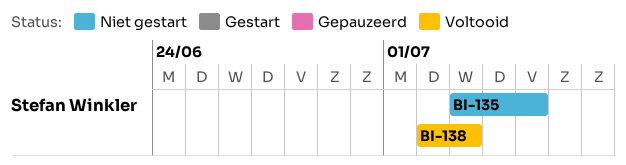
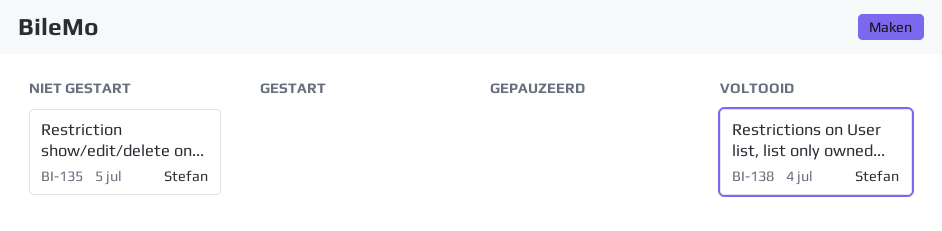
BI-138, due: Jul 3 -> Jul 4

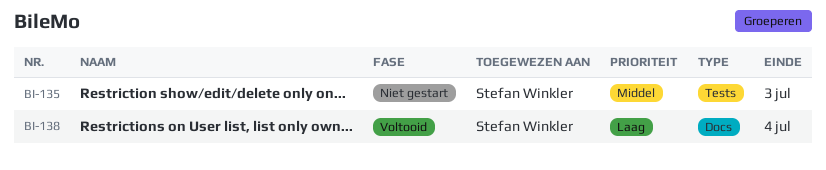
BI-135, due: Jul 5 -> Jul 3

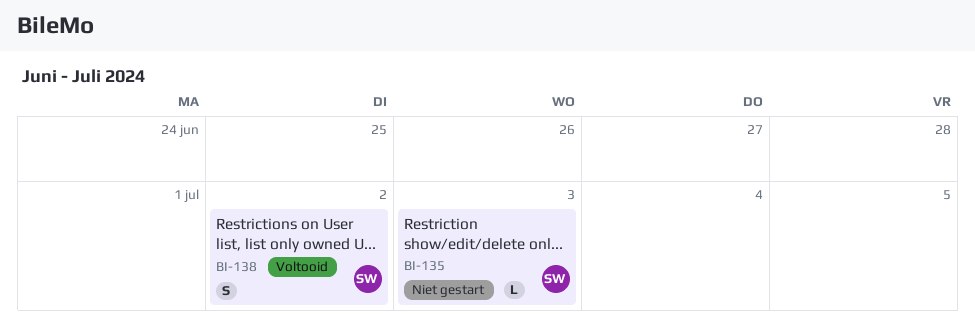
BI-138, due: Jul 4 -> Jul 2

